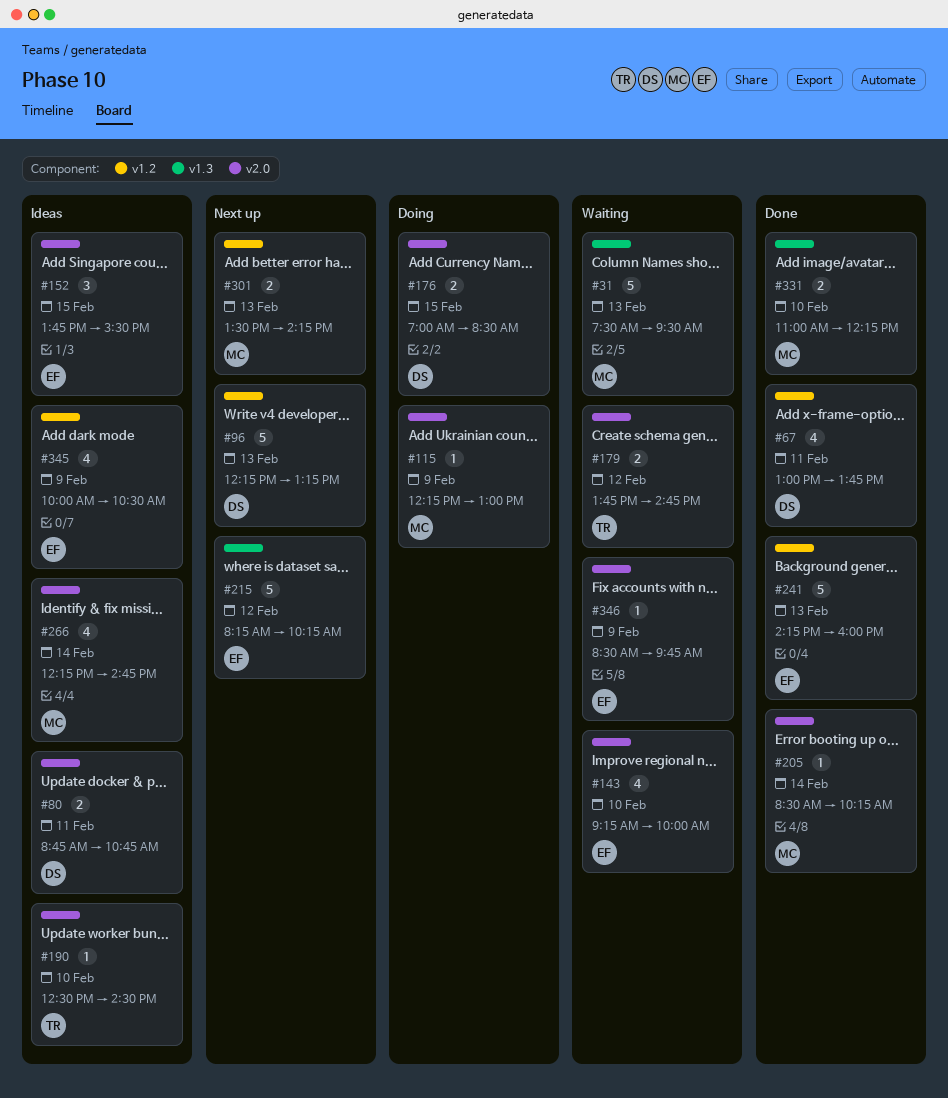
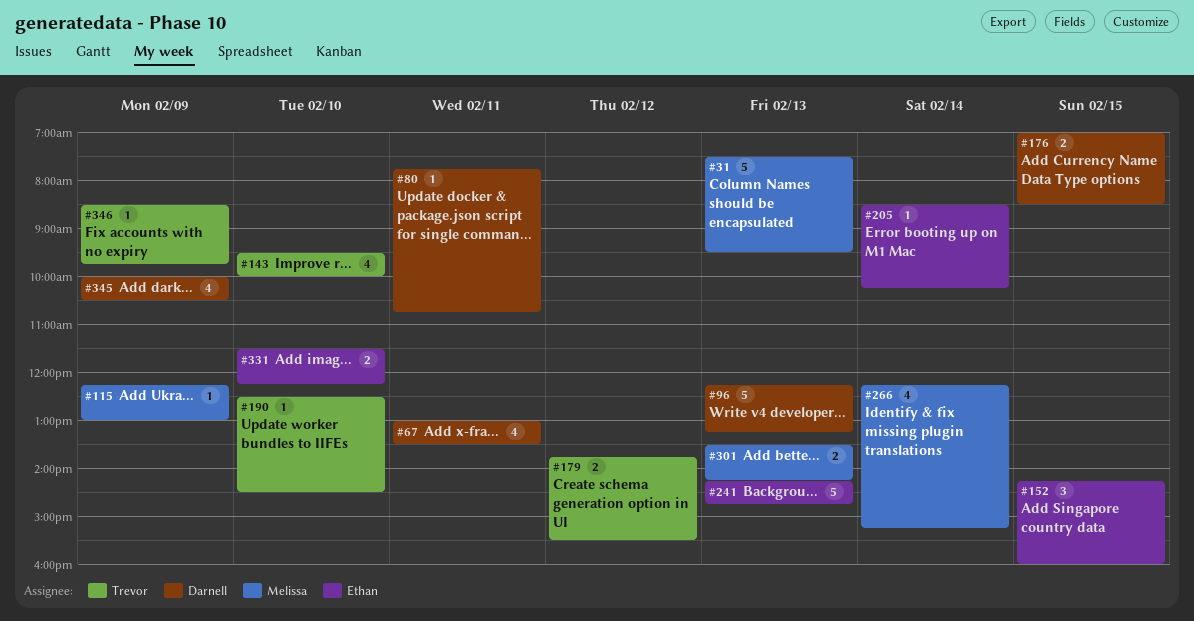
#67, ends: 13:45 -> 13:30
#80, estimate: 2 -> 1
#80, begins: 08:45 -> 07:45
#143, owner: Ethan -> Trevor
#143, begins: 09:15 -> 09:30
#152, begins: 13:45 -> 14:15
#152, ends: 15:30 -> 16:00
#179, ends: 14:45 -> 15:30
#205, owner: Melissa -> Ethan
#215: present -> none
#241, ends: 16:00 -> 14:45
#266, ends: 14:45 -> 15:15
#331, owner: Melissa -> Ethan
#331, begins: 11:00 -> 11:30
#345, owner: Ethan -> Darnell
#346, owner: Ethan -> Trevor

